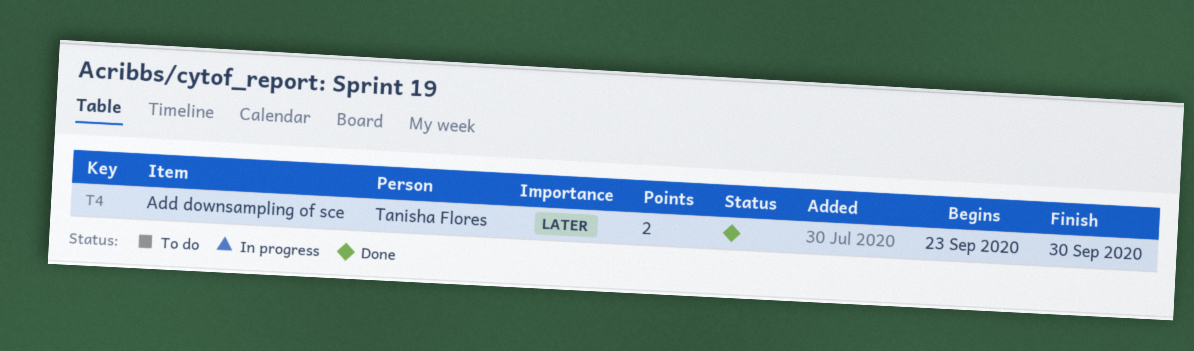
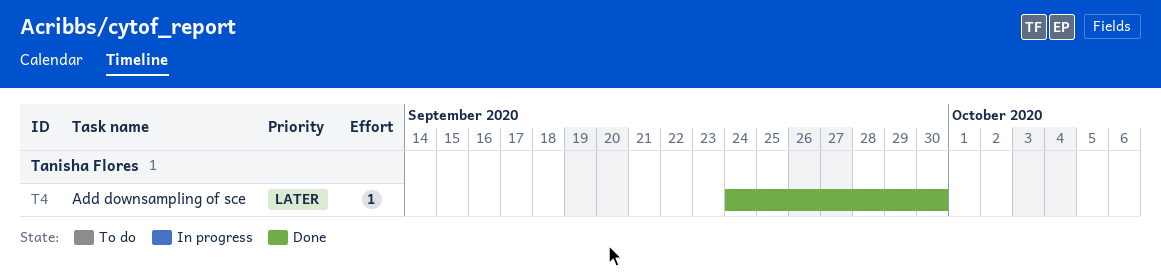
T4, estimate: 2 -> 1
T4, start: Sep 23 -> Sep 24

